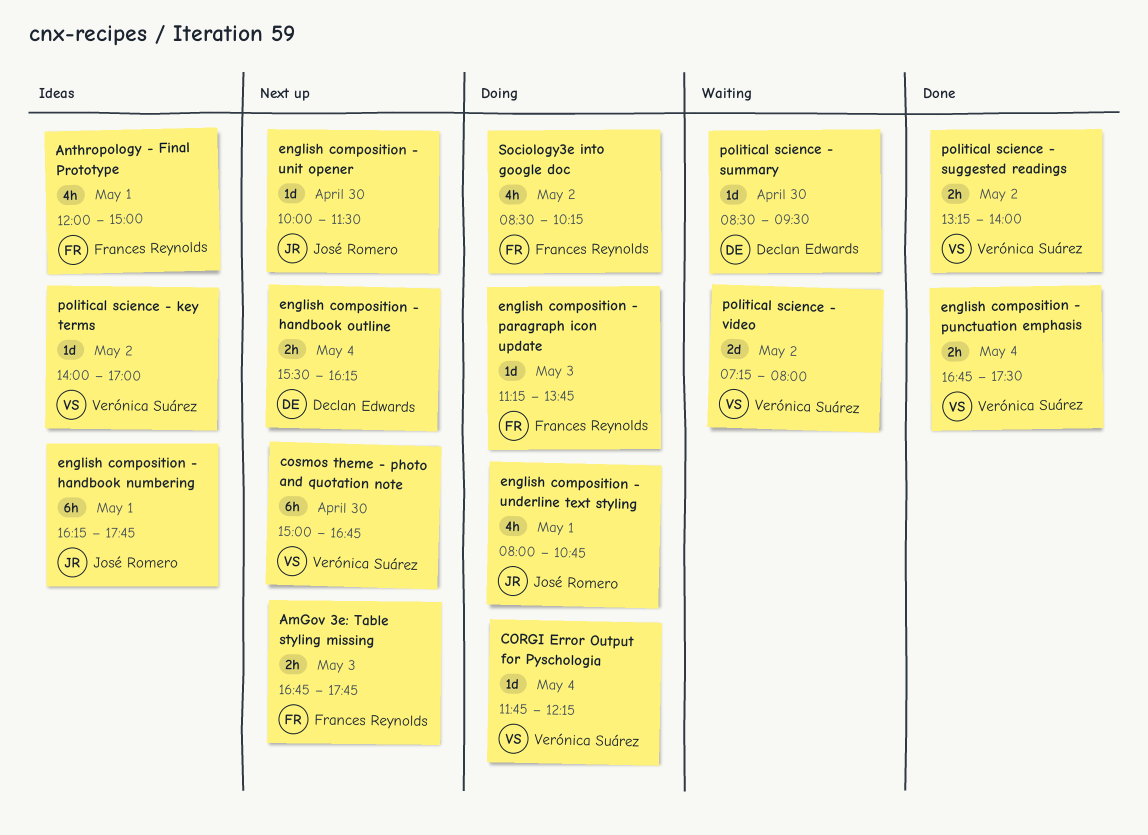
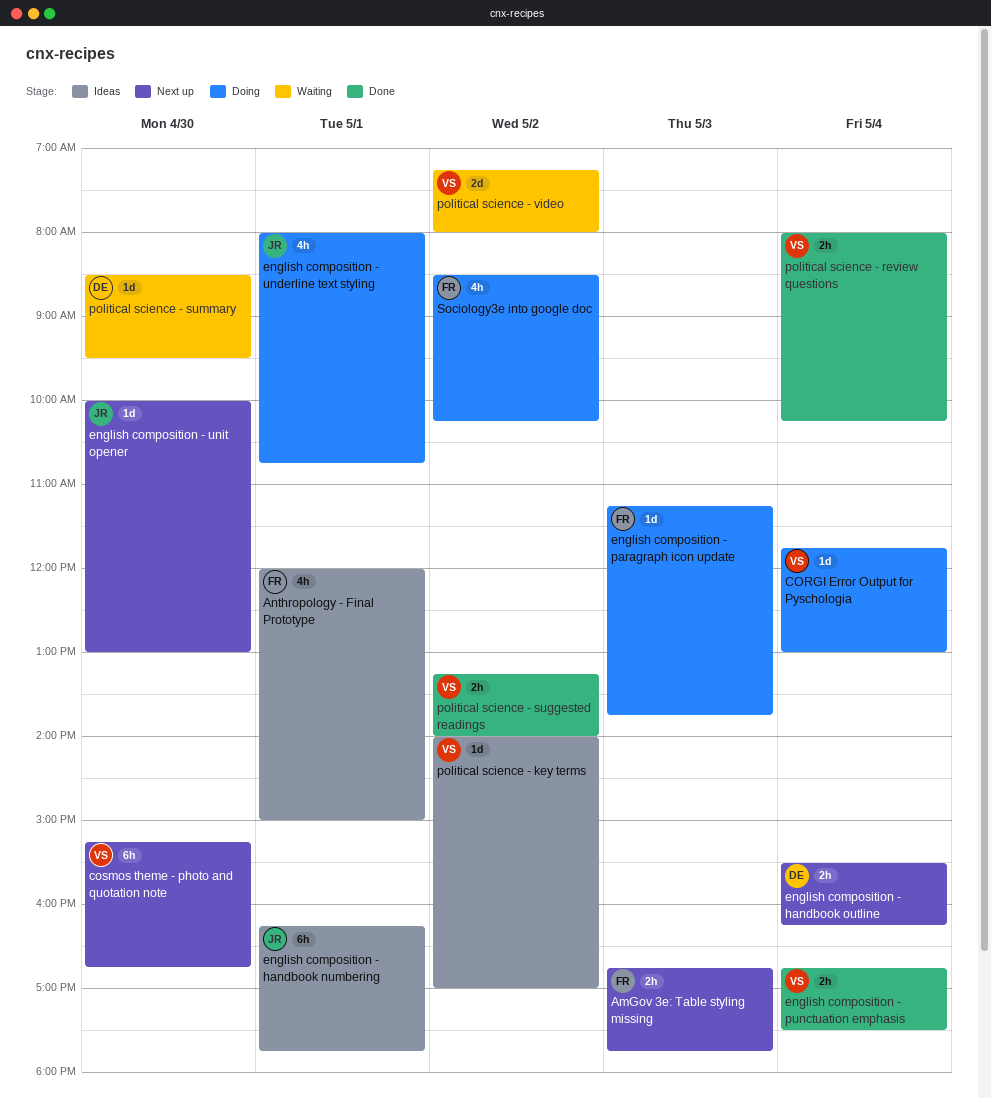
CORGI Error Output for Pyschologia, ends: 12:15 -> 13:00
cosmos theme - photo and quotation note, begins: 15:00 -> 15:15
english composition - unit opener, ends: 11:30 -> 13:00
political science - review questions: none -> present

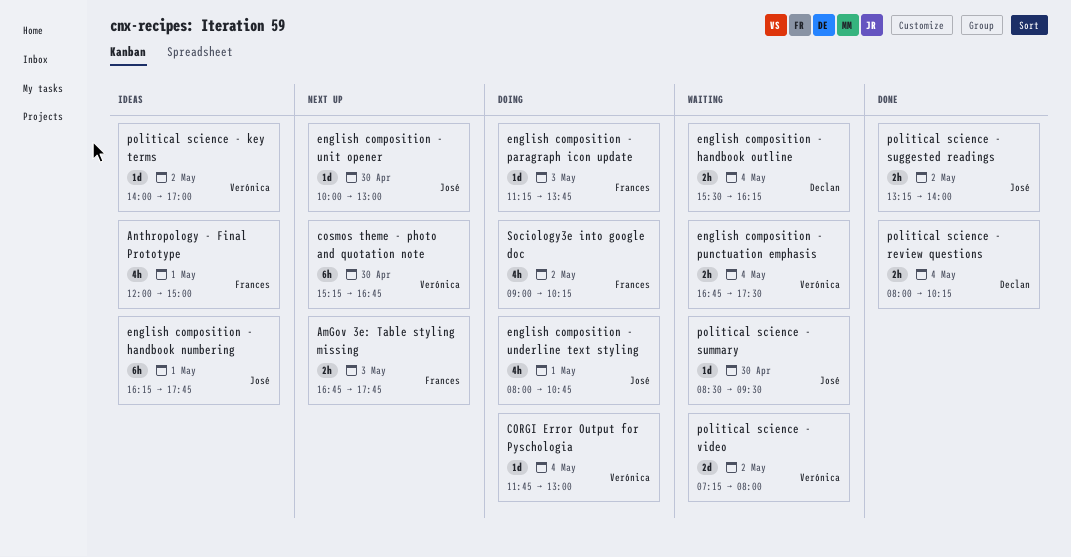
english composition - handbook outline, status: Next up -> Waiting
english composition - punctuation emphasis, status: Done -> Waiting
political science - review questions, owner: Verónica -> Declan
political science - suggested readings, owner: Verónica -> José
political science - summary, owner: Declan -> José
Sociology3e into google doc, begins: 08:30 -> 09:00

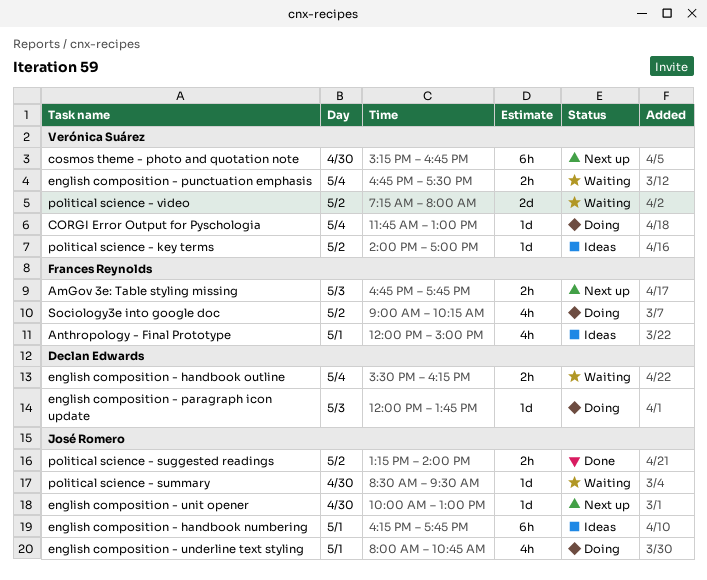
english composition - paragraph icon update, owner: Frances Reynolds -> Declan Edwards
english composition - paragraph icon update, begins: 11:15 -> 12:00
political science - review questions: present -> none

